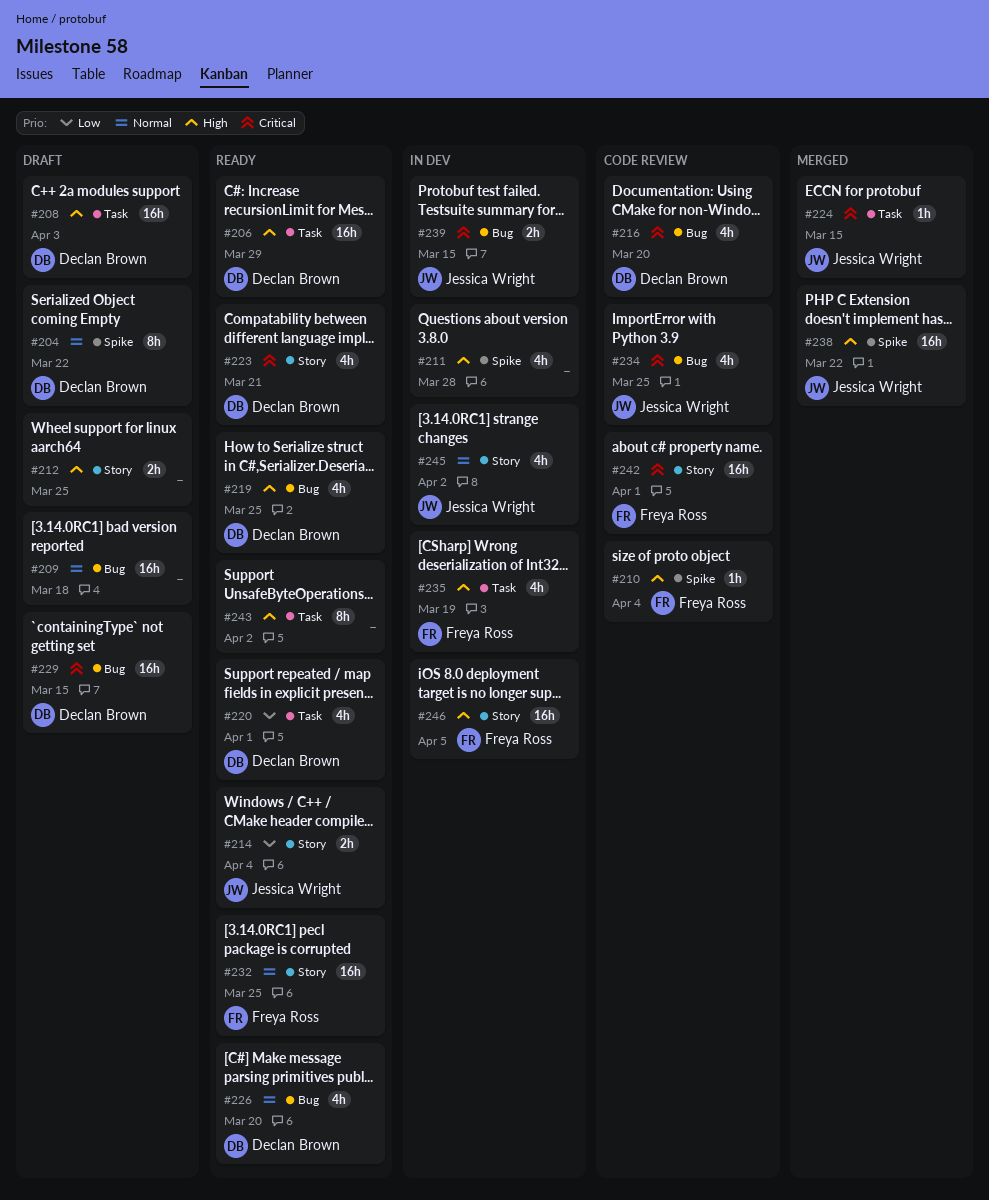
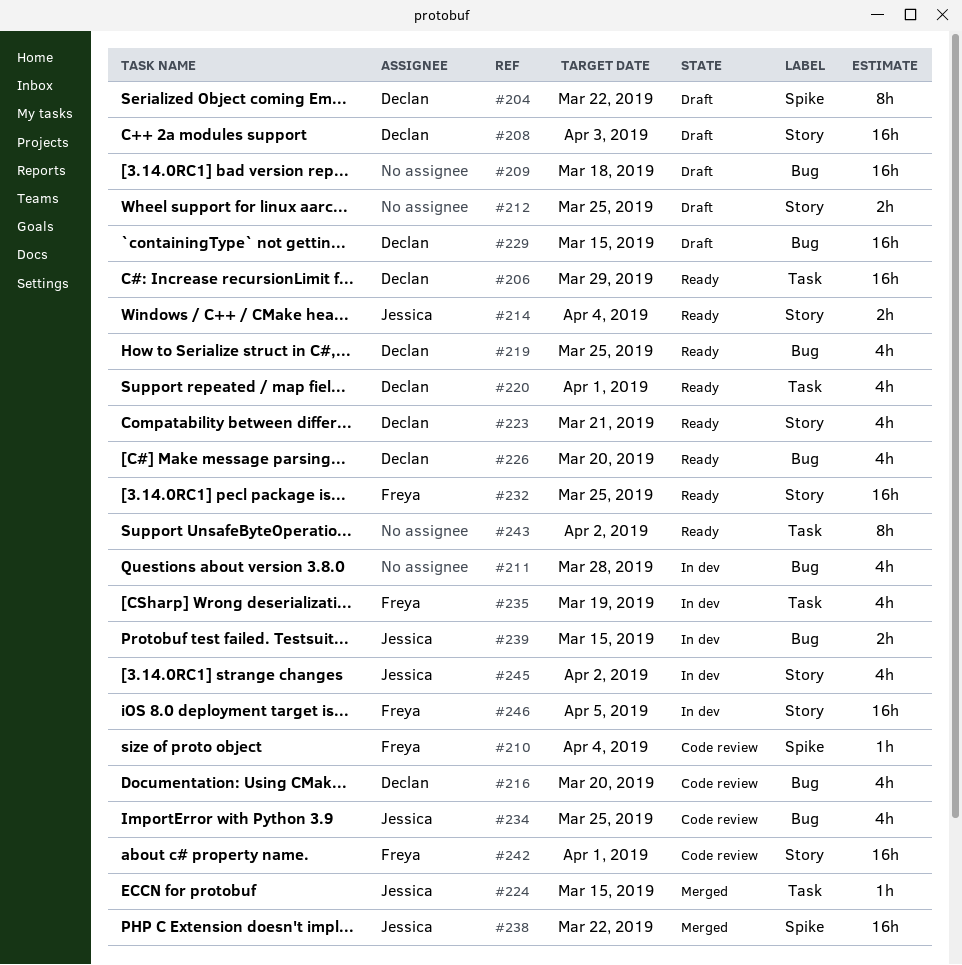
#208, label: Task -> Story
#211, label: Spike -> Bug

